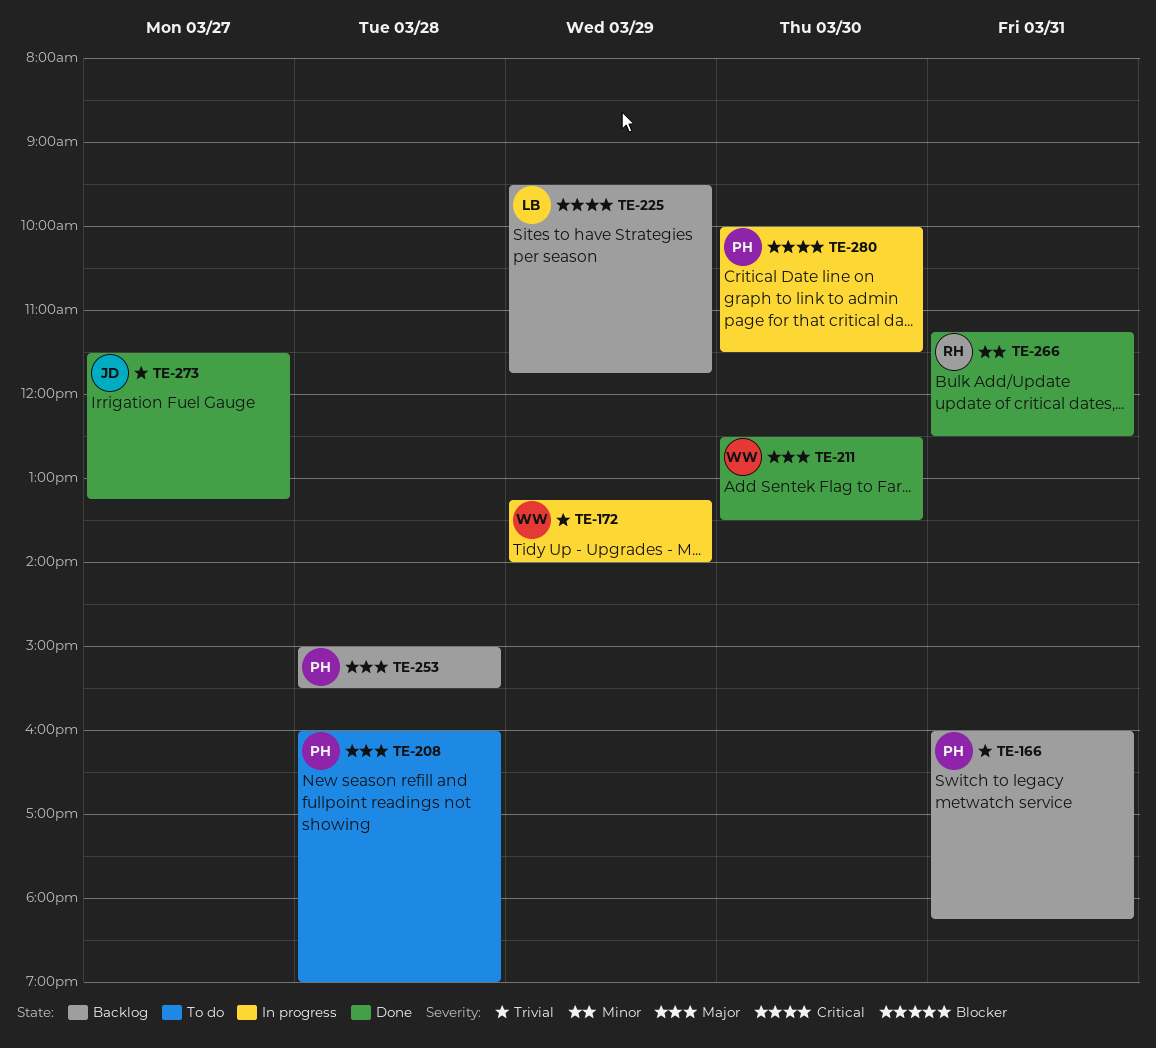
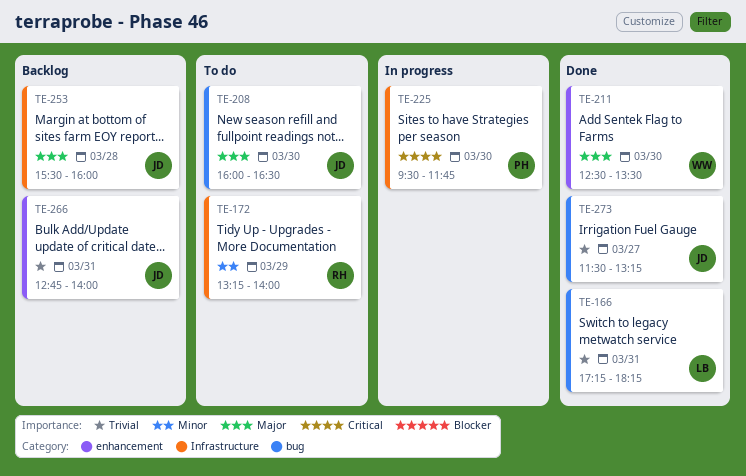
TE-166, status: Backlog -> Done
TE-166, owner: PH -> LB
TE-166, begins: 16:00 -> 17:15
TE-172, status: In progress -> To do
TE-172, owner: WW -> RH
TE-172, priority: Trivial -> Minor
TE-208, owner: PH -> JD
TE-208, day: Mar 28 -> Mar 30
TE-208, ends: 19:00 -> 16:30
TE-225, status: Backlog -> In progress
TE-225, owner: LB -> PH
TE-225, day: Mar 29 -> Mar 30
TE-253, owner: PH -> JD
TE-253, begins: 15:00 -> 15:30
TE-253, ends: 15:30 -> 16:00
TE-266, status: Done -> Backlog
TE-266, owner: RH -> JD
TE-266, priority: Minor -> Trivial
TE-266, begins: 11:15 -> 12:45
TE-266, ends: 12:30 -> 14:00
TE-280: present -> none

